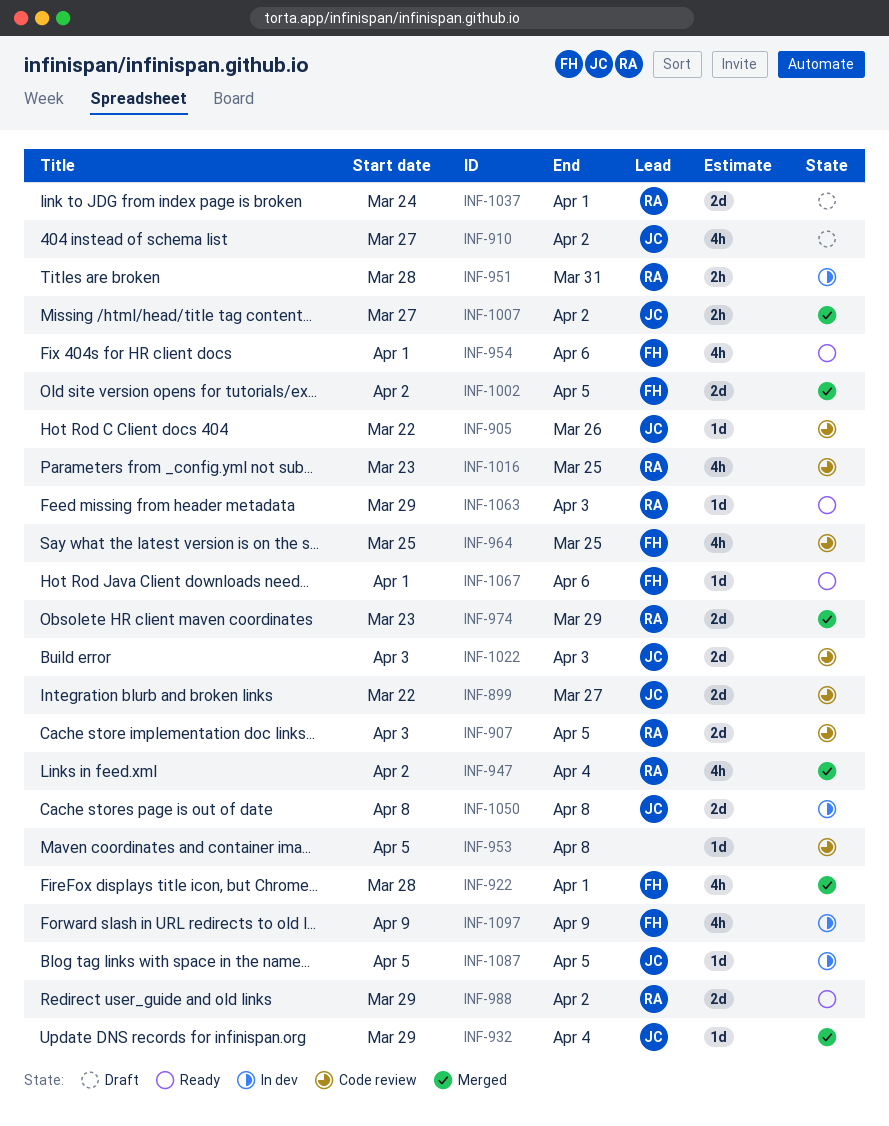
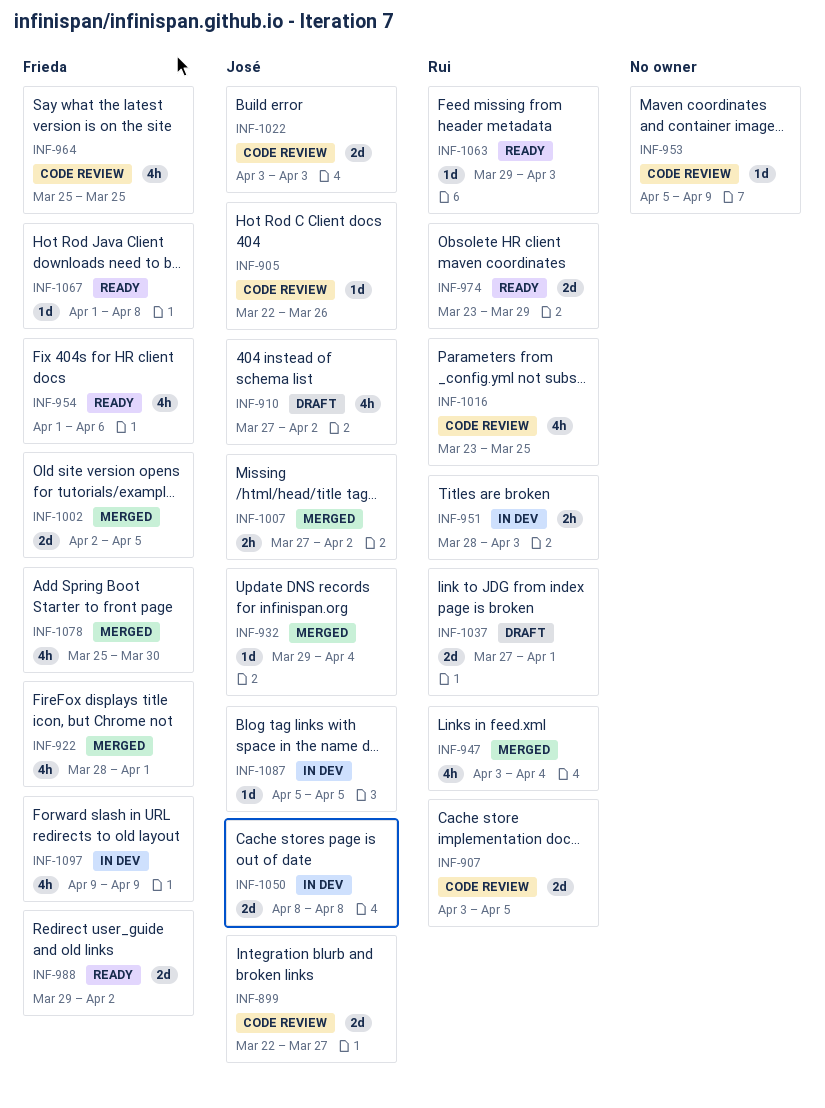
INF-947, start: Apr 2 -> Apr 3
INF-951, due: Mar 31 -> Apr 3
INF-953, due: Apr 8 -> Apr 9
INF-974, status: Merged -> Ready
INF-988, owner: Rui -> Frieda
INF-1037, start: Mar 24 -> Mar 27
INF-1067, due: Apr 6 -> Apr 8
INF-1078: none -> present

